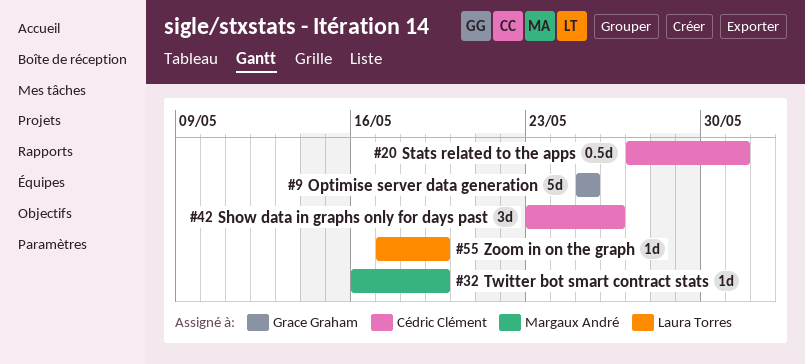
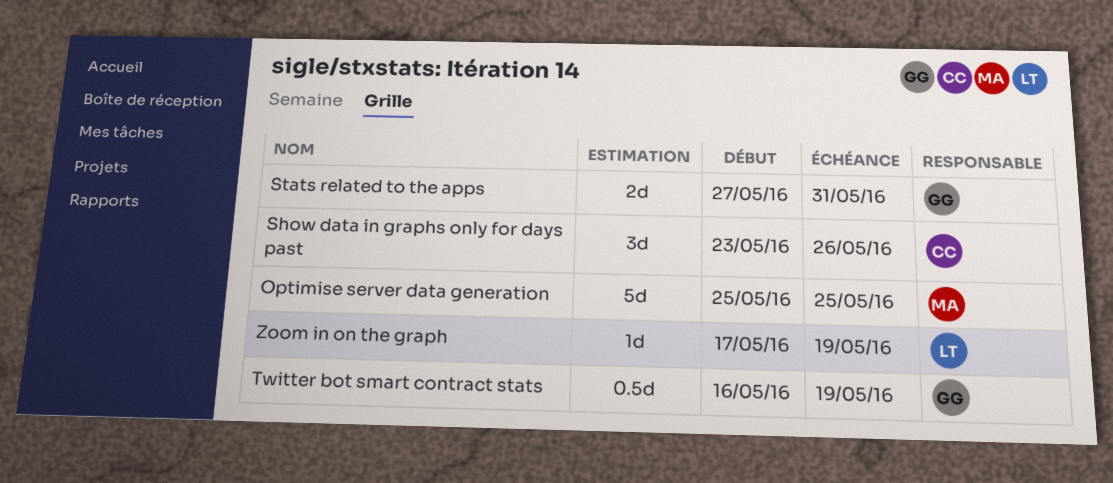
Optimise server data generation, owner: Grace Graham -> Margaux André
Stats related to the apps, owner: Cédric Clément -> Grace Graham
Stats related to the apps, estimate: 0.5d -> 2d
Twitter bot smart contract stats, owner: Margaux André -> Grace Graham
Twitter bot smart contract stats, estimate: 1d -> 0.5d

